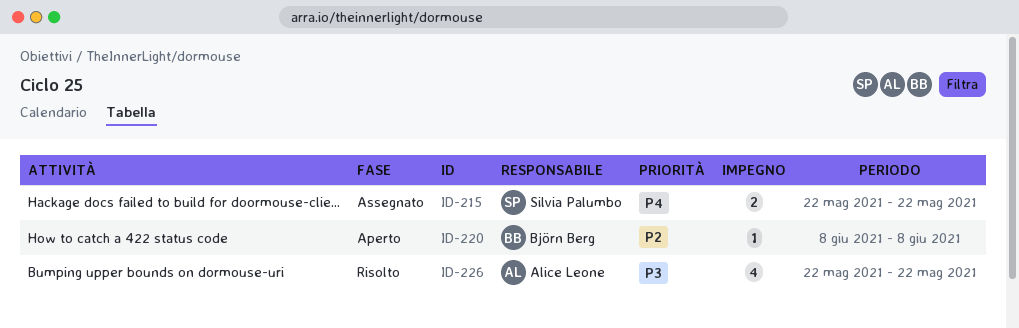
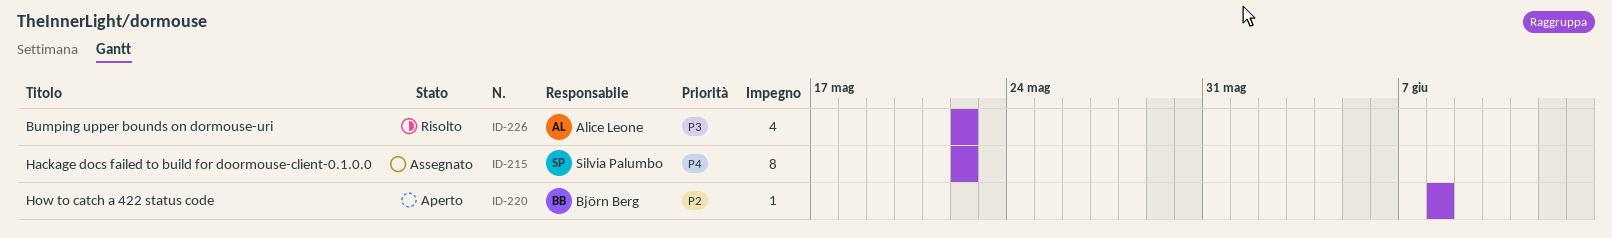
ID-215, estimate: 2 -> 8

